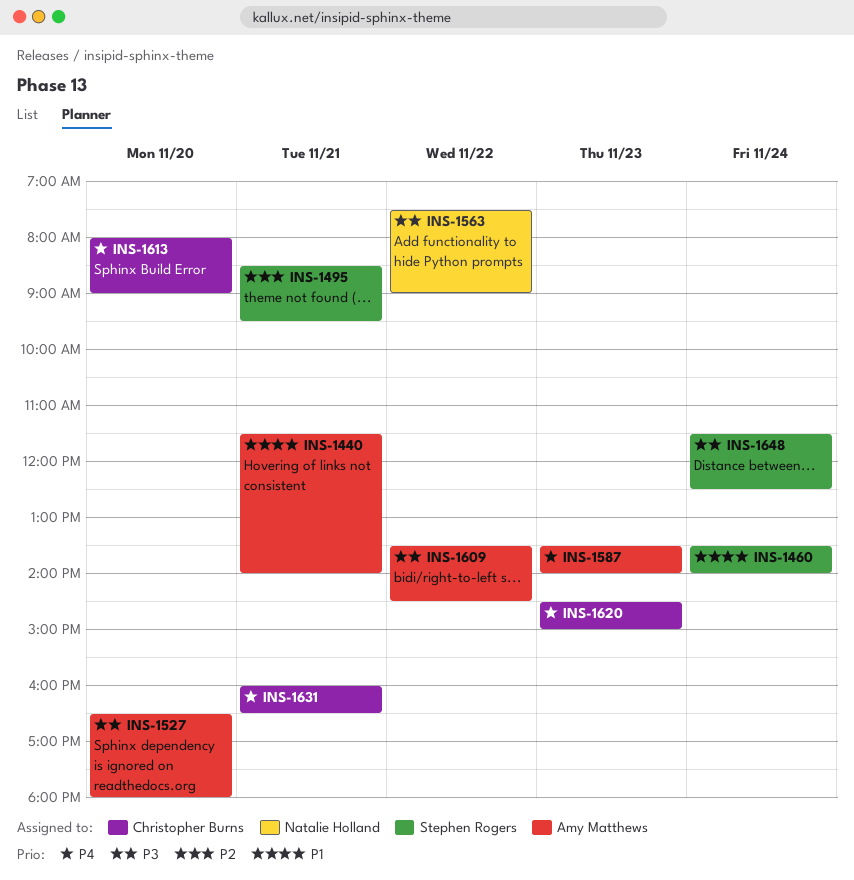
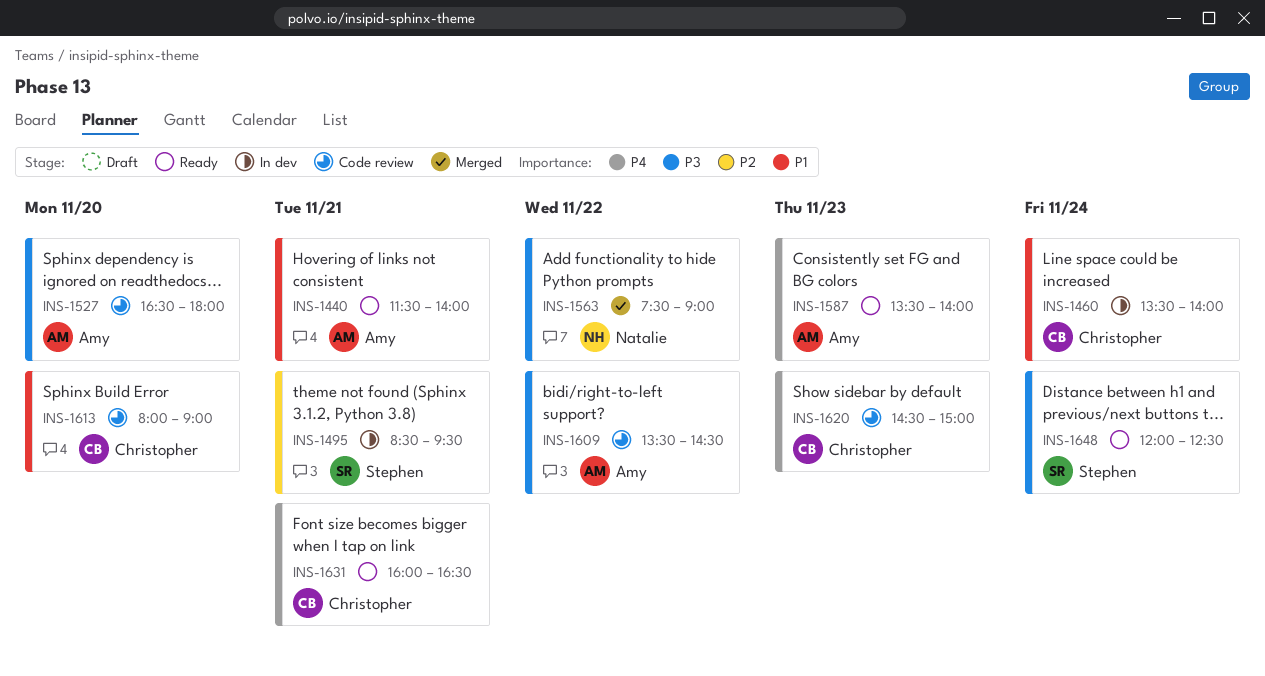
INS-1460, owner: Stephen Rogers -> Christopher Burns
INS-1613, priority: P4 -> P1
INS-1648, begins: 11:30 -> 12:00

